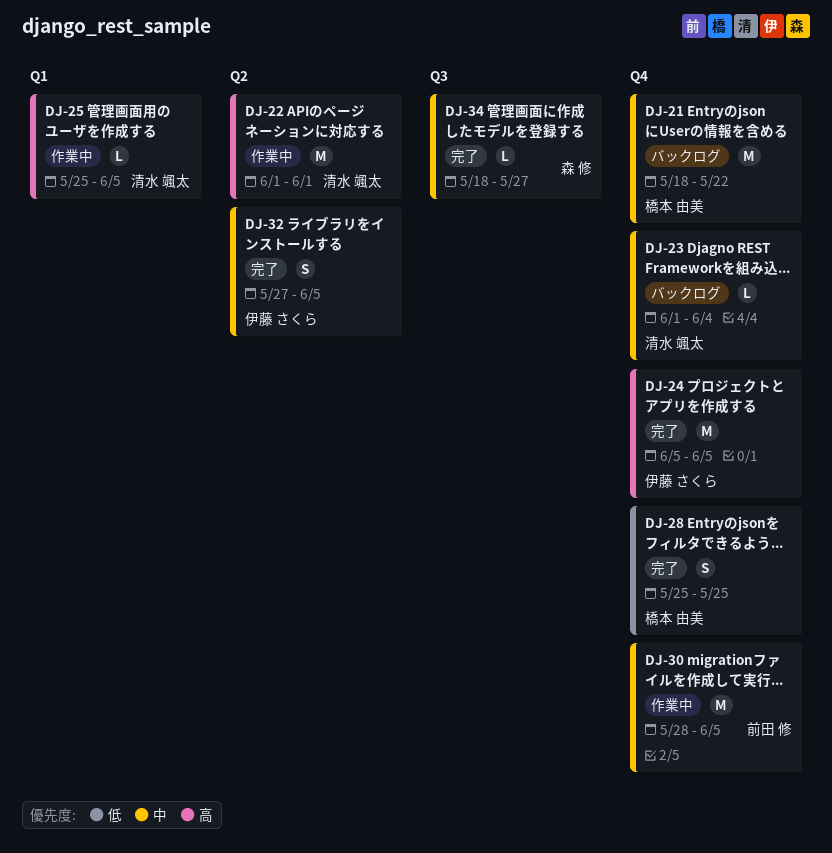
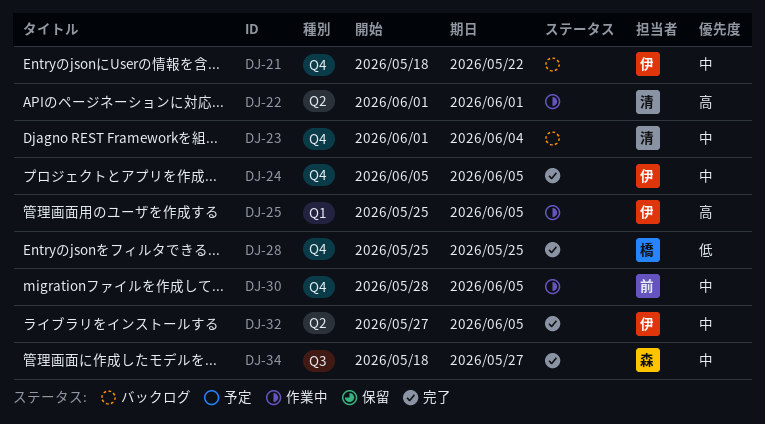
DJ-21, owner: 橋本 由美 -> 伊藤 さくら
DJ-24, priority: 高 -> 中
DJ-25, owner: 清水 颯太 -> 伊藤 さくら

